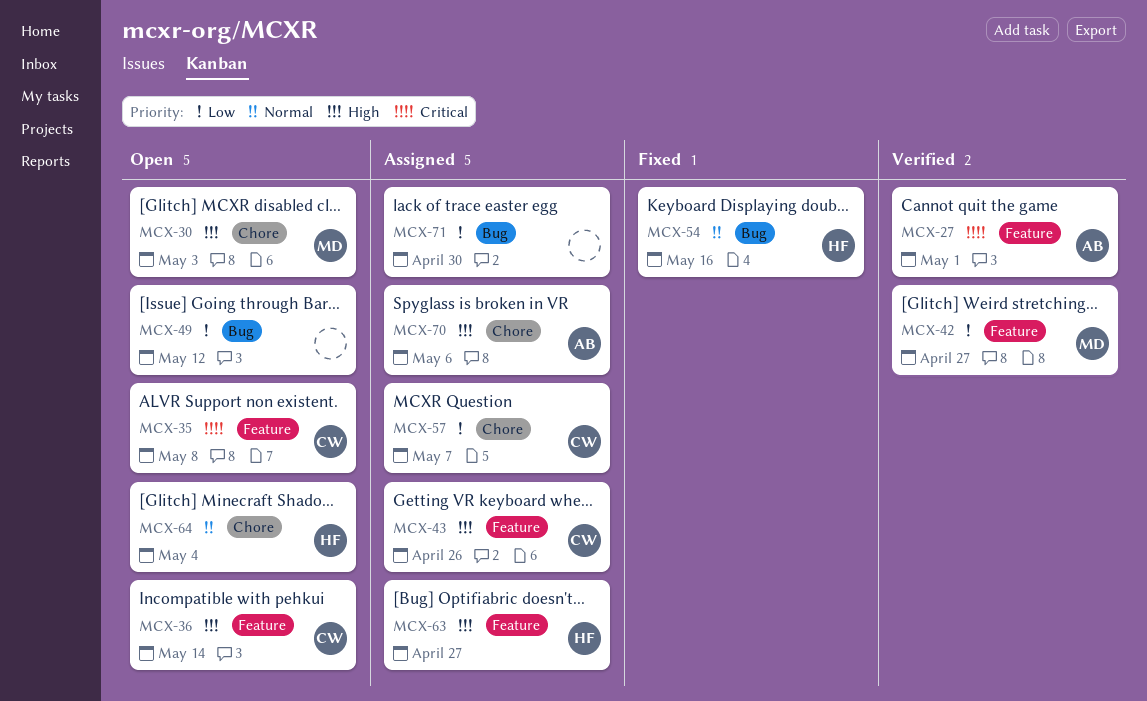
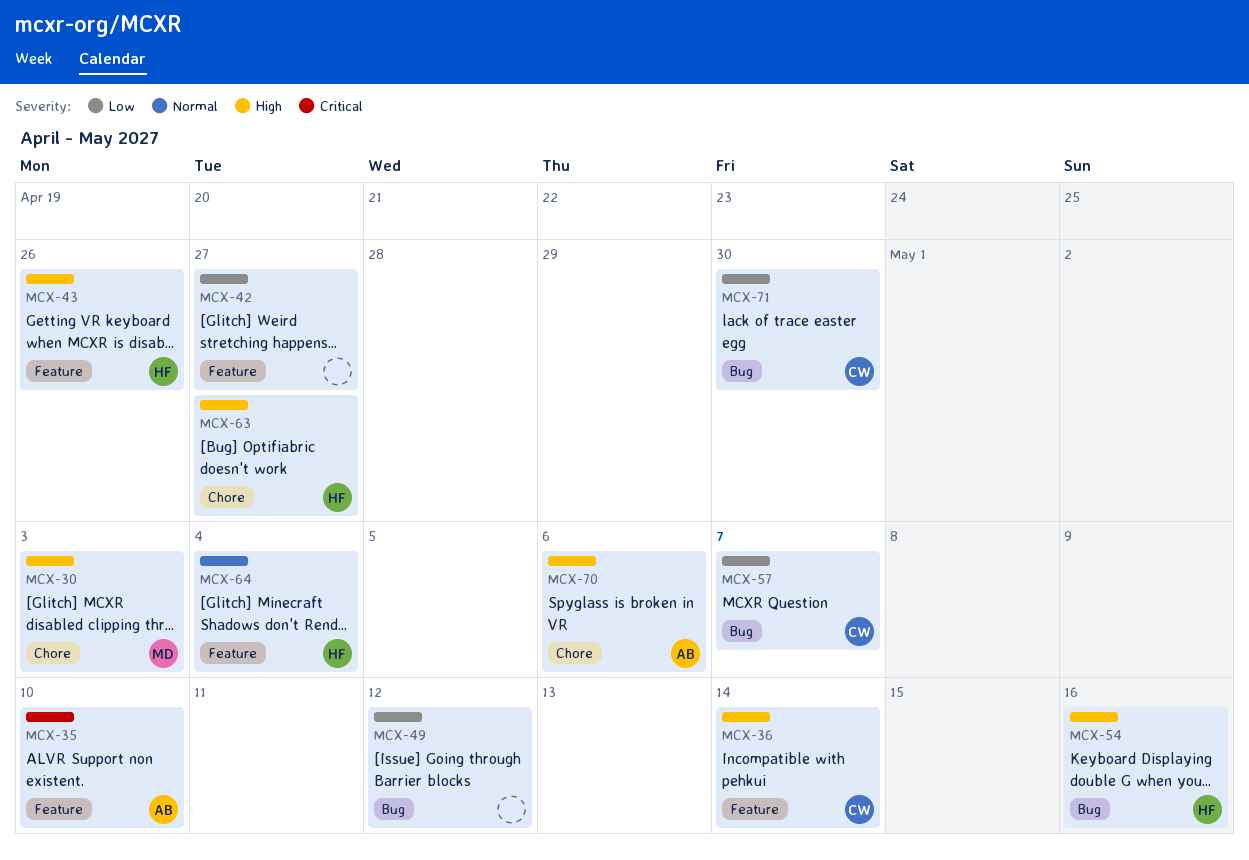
MCX-27: present -> none
MCX-35, owner: CW -> AB
MCX-35, due: May 8 -> May 10
MCX-42, owner: MD -> none
MCX-43, owner: CW -> HF
MCX-54, priority: Normal -> High
MCX-57, label: Chore -> Bug
MCX-63, label: Feature -> Chore
MCX-64, label: Chore -> Feature
MCX-71, owner: none -> CW

